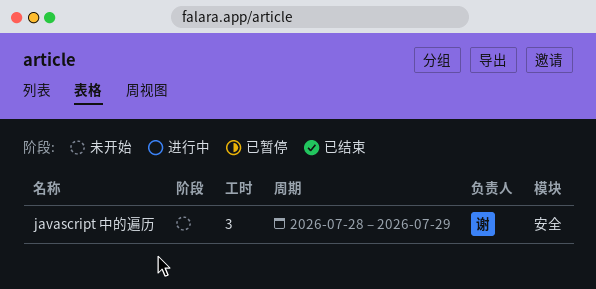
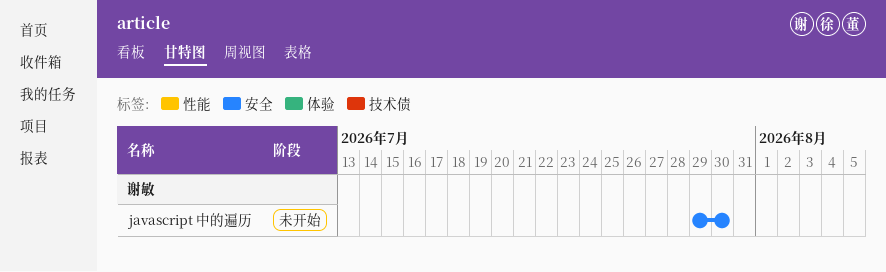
javascript 中的遍历, start: Jul 28 -> Jul 29
javascript 中的遍历, due: Jul 29 -> Jul 30

